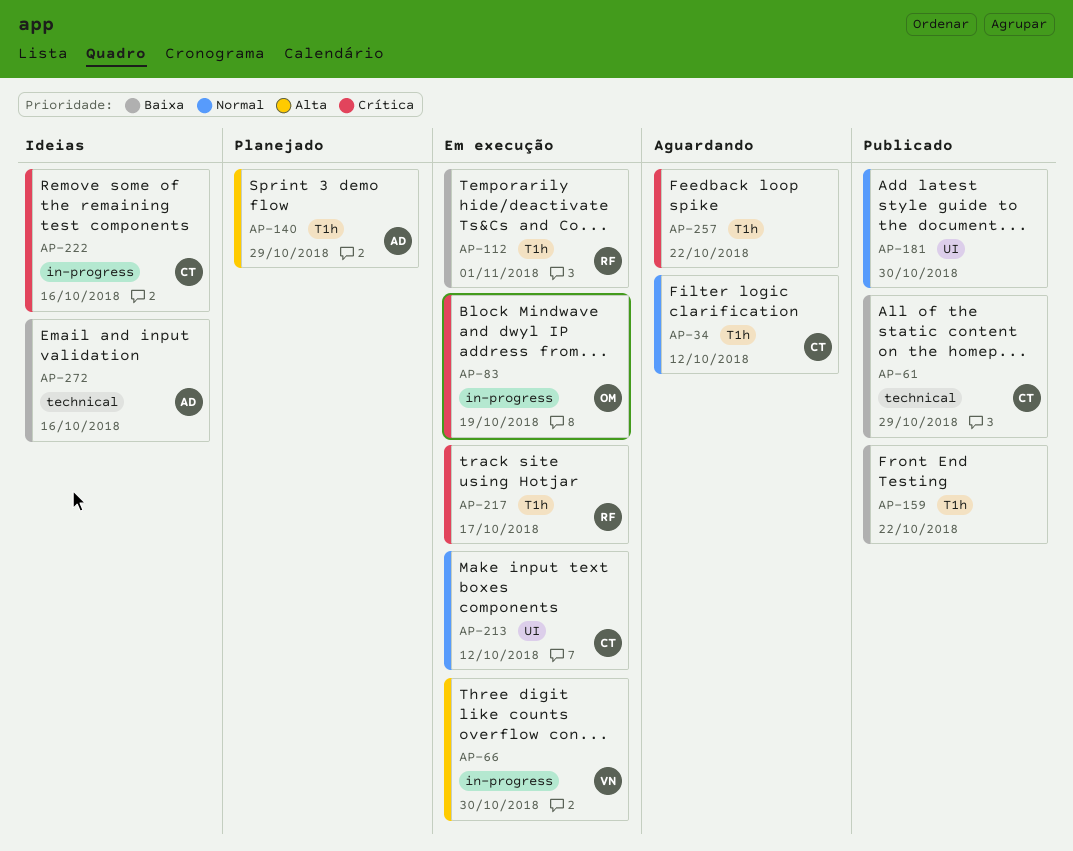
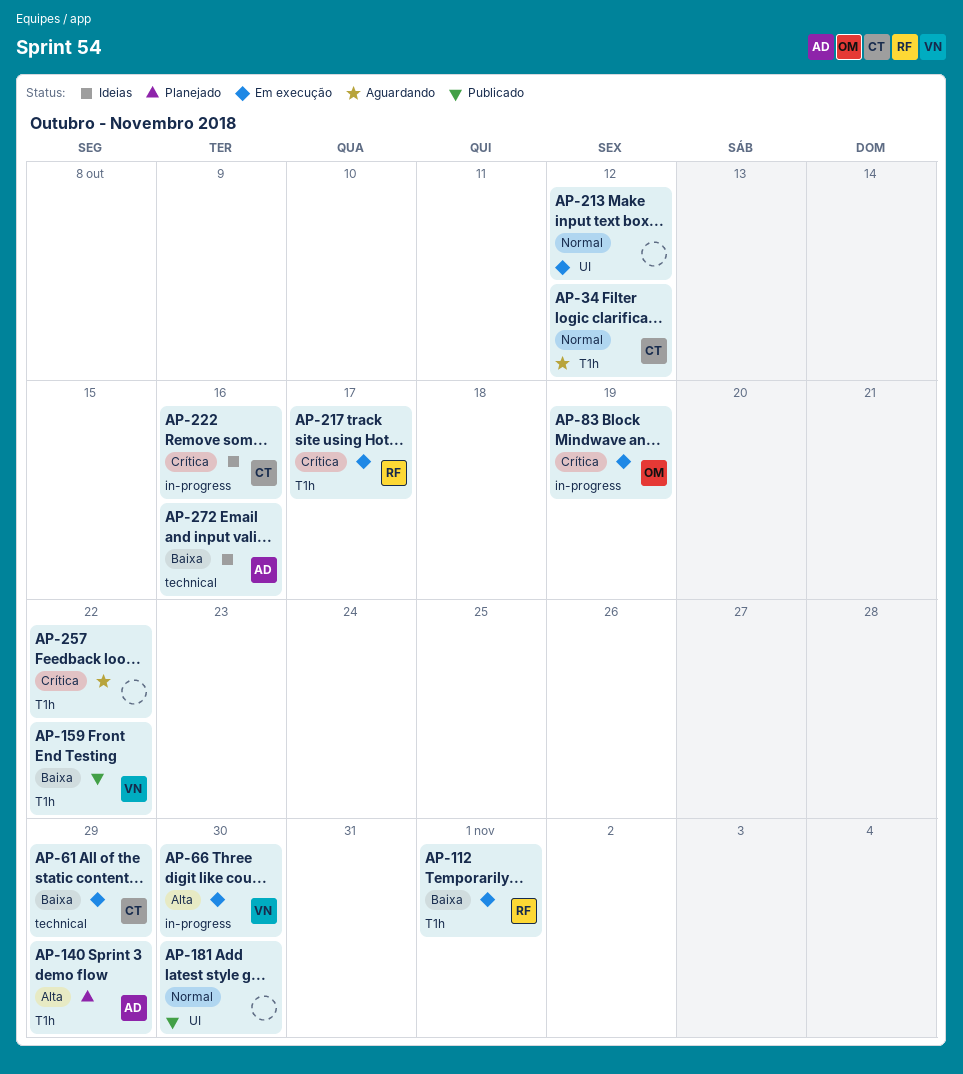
AP-61, status: Publicado -> Em execução
AP-159, owner: none -> VN
AP-213, owner: CT -> none

